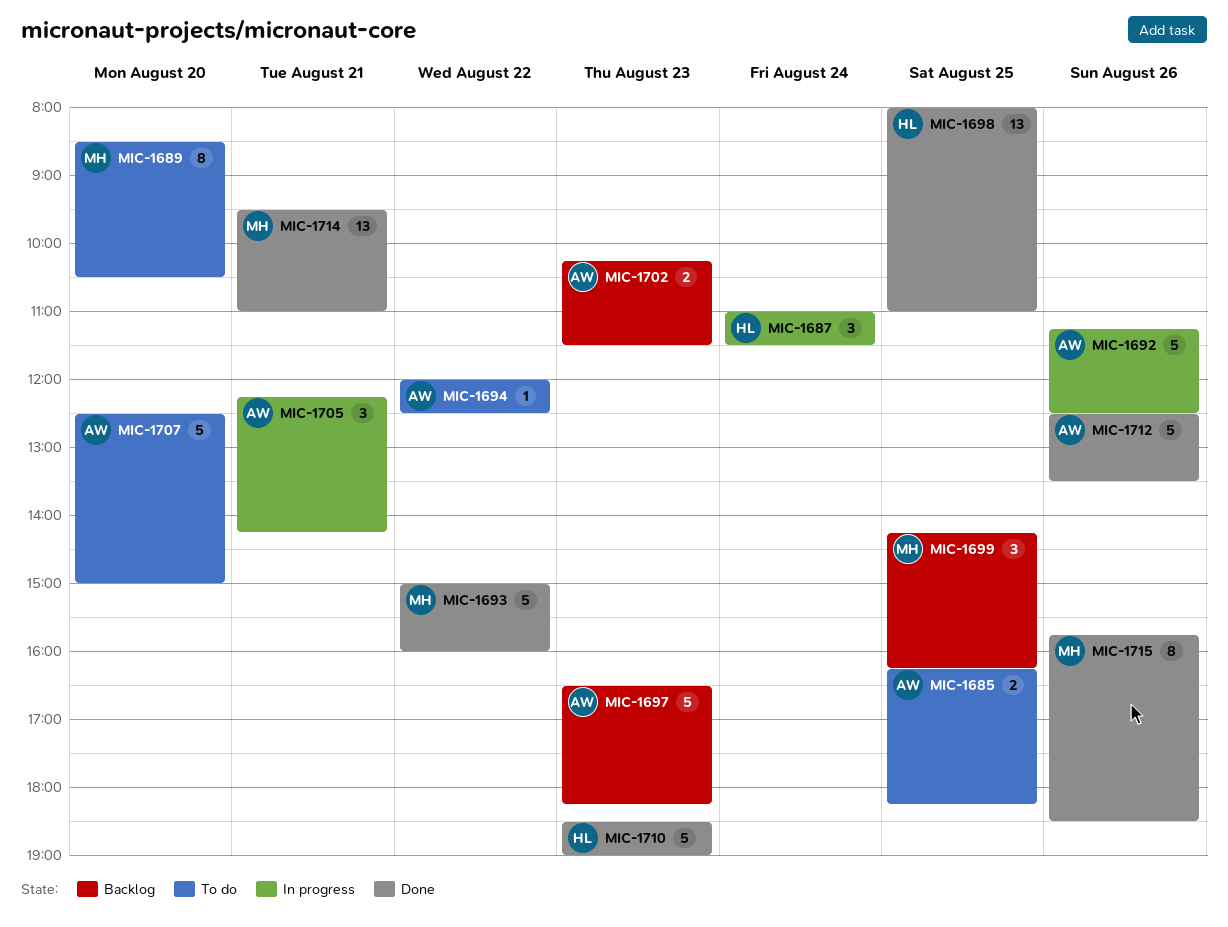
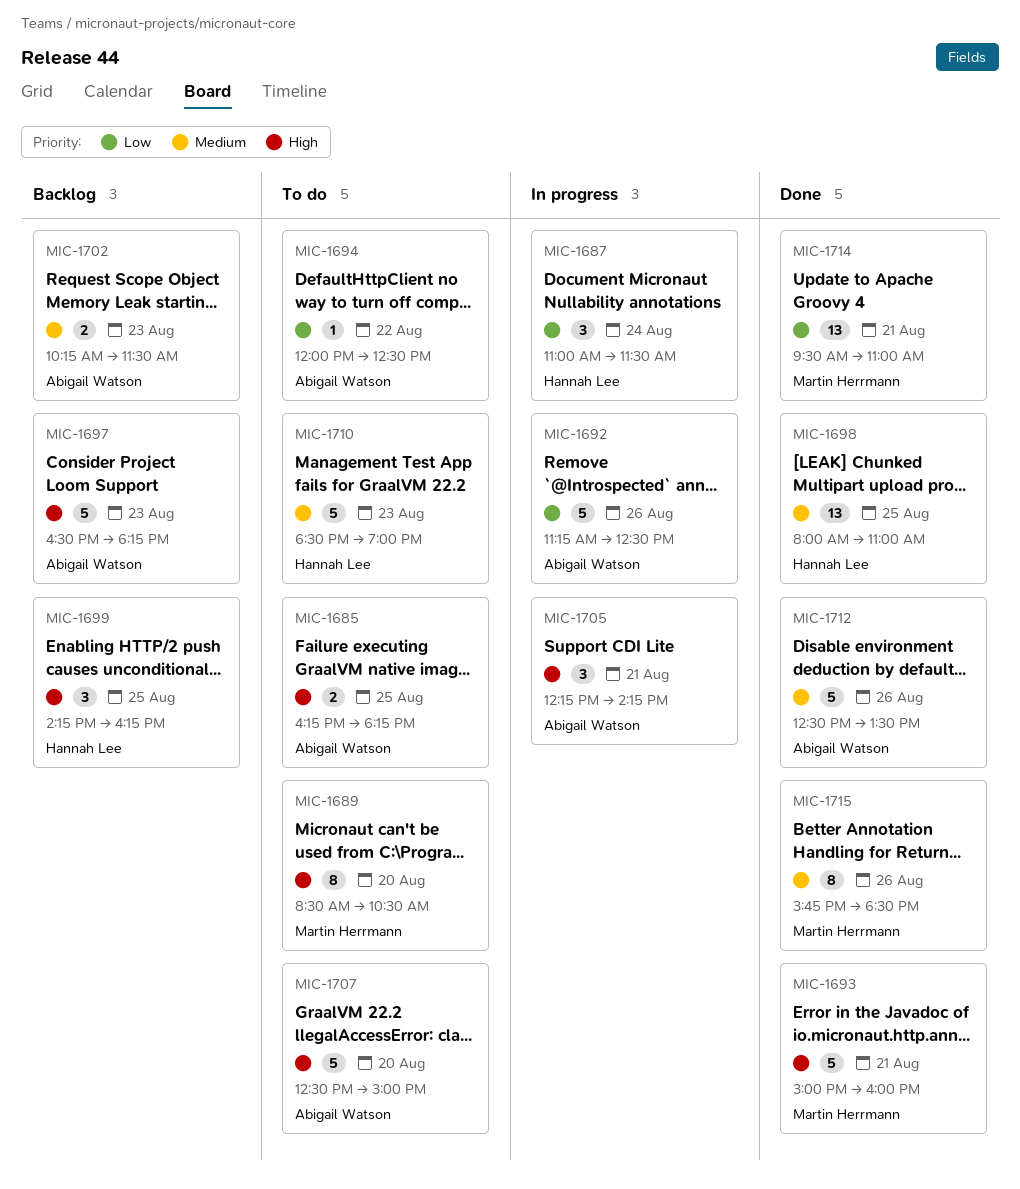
MIC-1693, day: Aug 22 -> Aug 21
MIC-1699, owner: Martin Herrmann -> Hannah Lee
MIC-1710, status: Done -> To do

